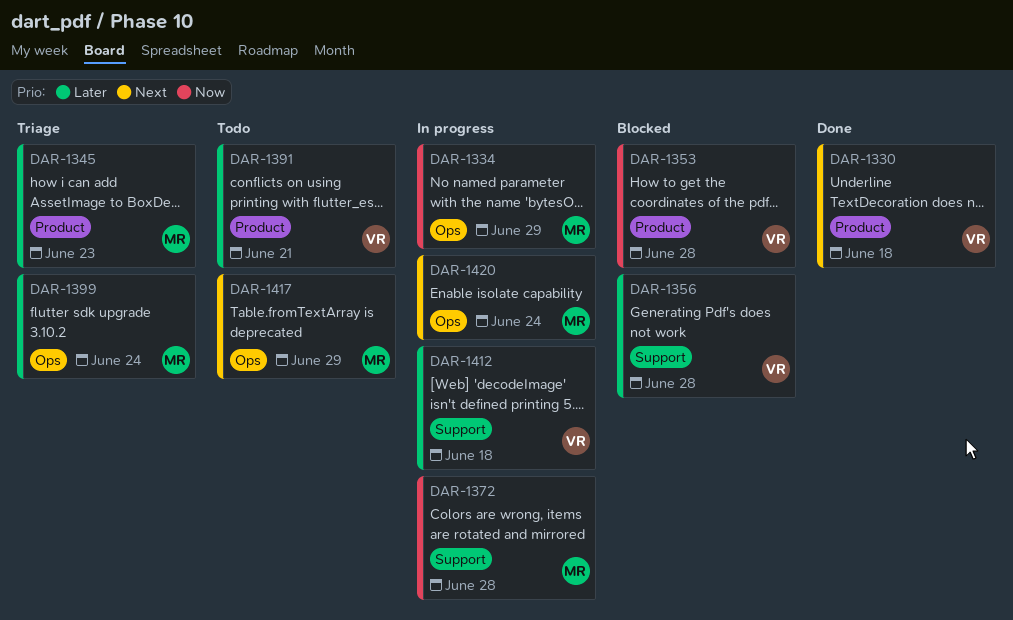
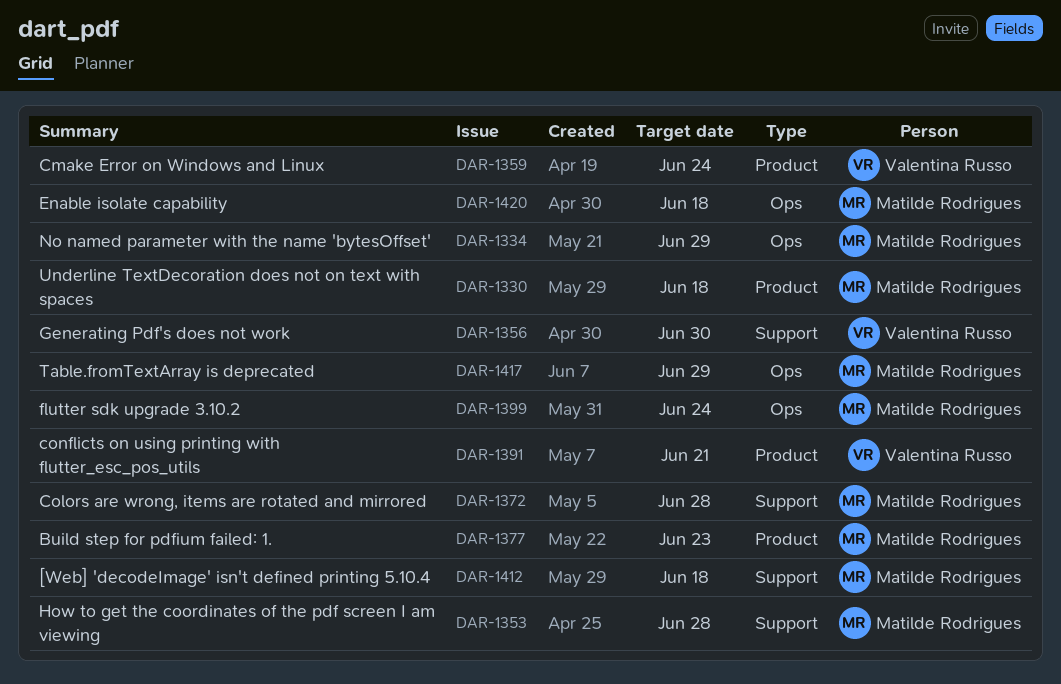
DAR-1330, owner: Valentina Russo -> Matilde Rodrigues
DAR-1345: present -> none
DAR-1353, owner: Valentina Russo -> Matilde Rodrigues
DAR-1353, label: Product -> Support
DAR-1356, due: Jun 28 -> Jun 30
DAR-1359: none -> present
DAR-1377: none -> present
DAR-1412, owner: Valentina Russo -> Matilde Rodrigues
DAR-1420, due: Jun 24 -> Jun 18

